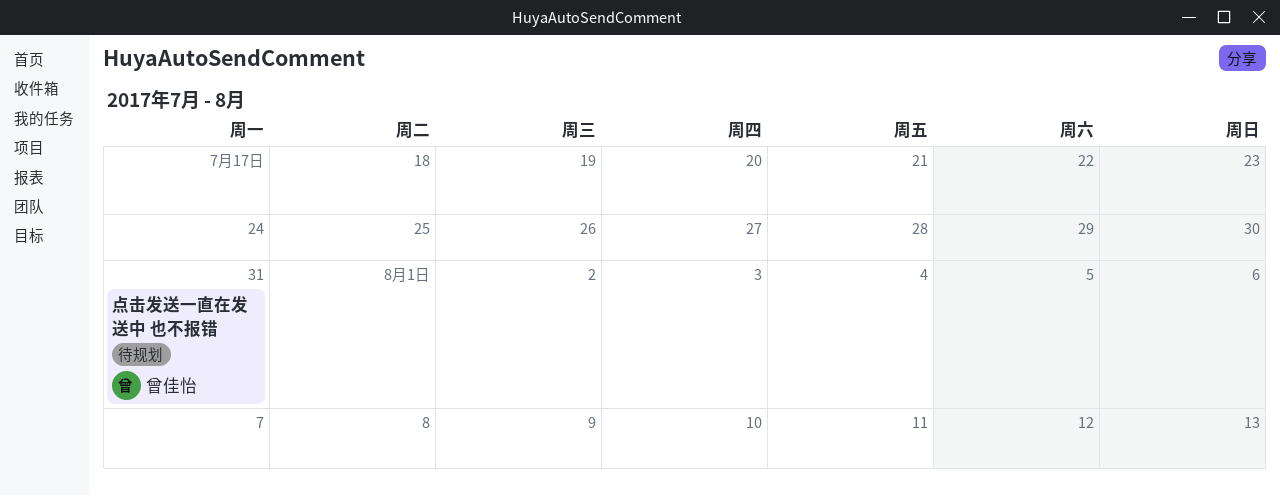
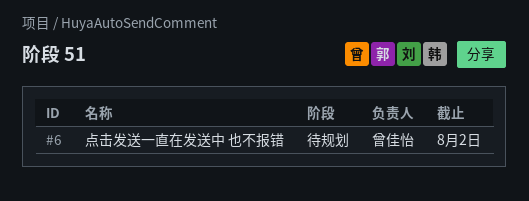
点击发送一直在发送中 也不报错, due: Jul 31 -> Aug 2

